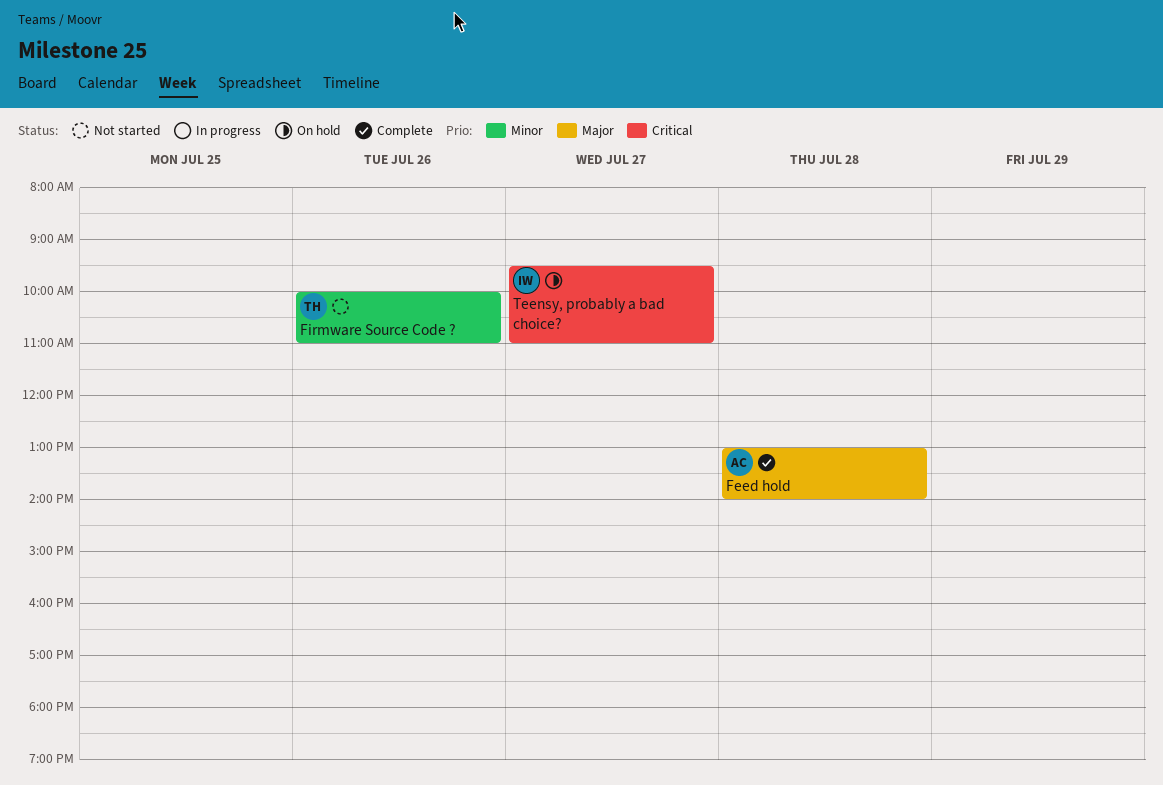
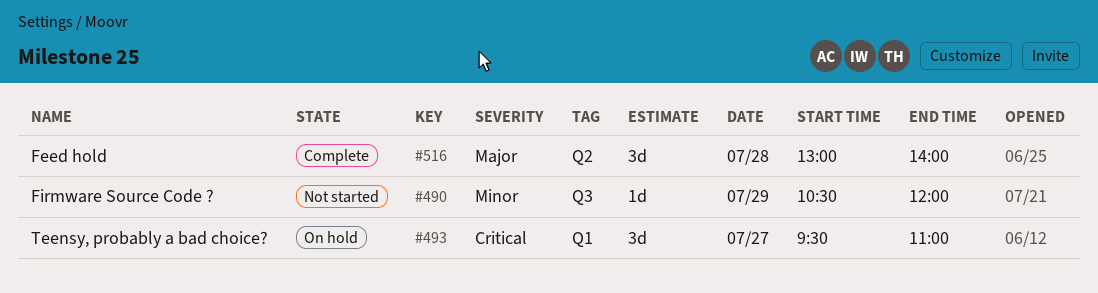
Firmware Source Code ?, day: Jul 26 -> Jul 29
Firmware Source Code ?, begins: 10:00 -> 10:30
Firmware Source Code ?, ends: 11:00 -> 12:00

